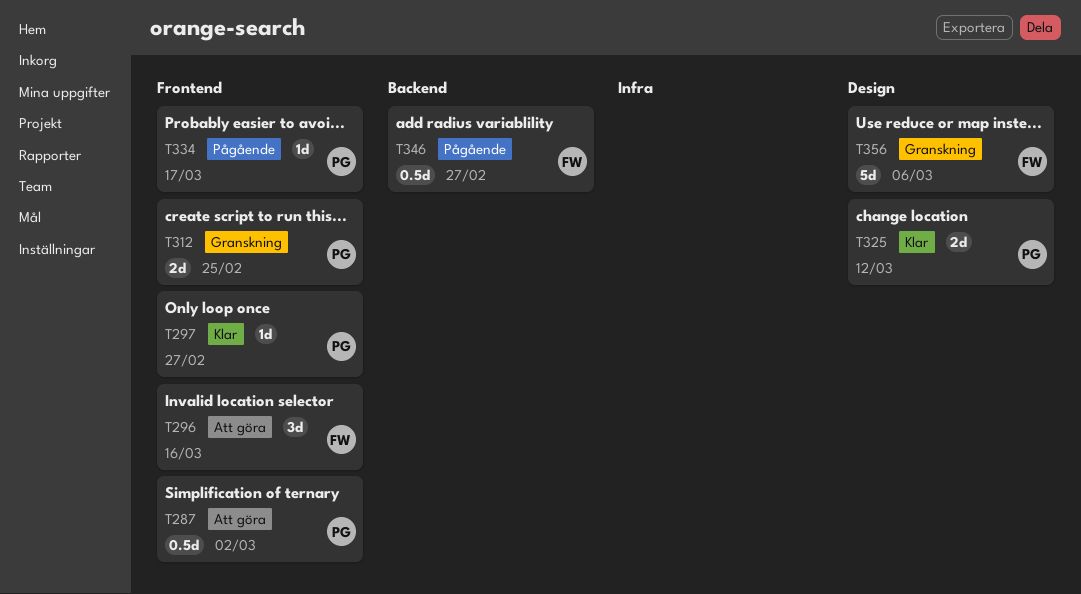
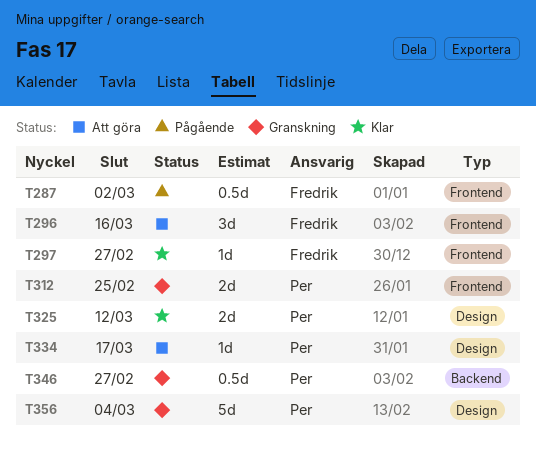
T287, status: Att göra -> Pågående
T287, owner: Per -> Fredrik
T297, owner: Per -> Fredrik
T334, status: Pågående -> Att göra
T334, label: Frontend -> Design
T346, status: Pågående -> Granskning
T346, owner: Fredrik -> Per
T356, owner: Fredrik -> Per
T356, due: Mar 6 -> Mar 4

